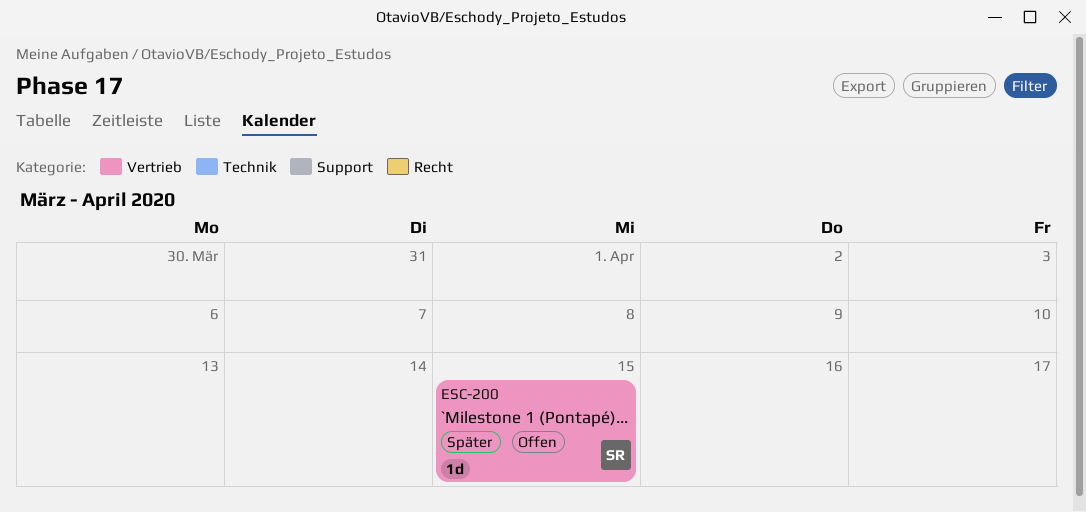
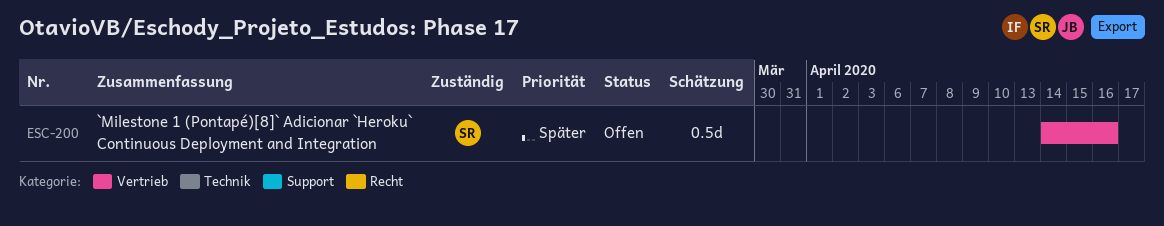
ESC-200, estimate: 1d -> 0.5d
ESC-200, due: Apr 15 -> Apr 16

